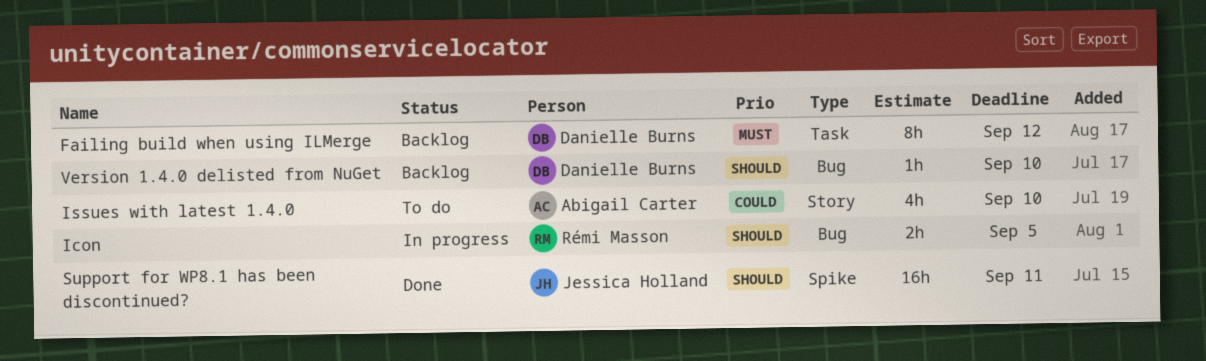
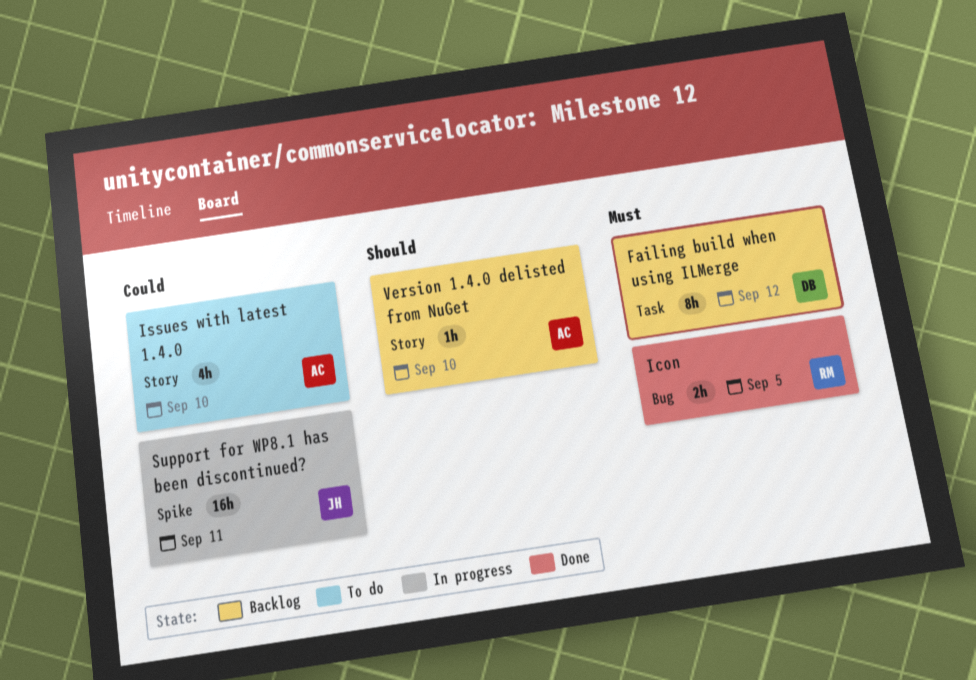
Icon, status: In progress -> Done
Icon, priority: Should -> Must
Support for WP8.1 has been discontinued?, status: Done -> In progress
Support for WP8.1 has been discontinued?, priority: Should -> Could
Version 1.4.0 delisted from NuGet, owner: Danielle Burns -> Abigail Carter
Version 1.4.0 delisted from NuGet, label: Bug -> Story

